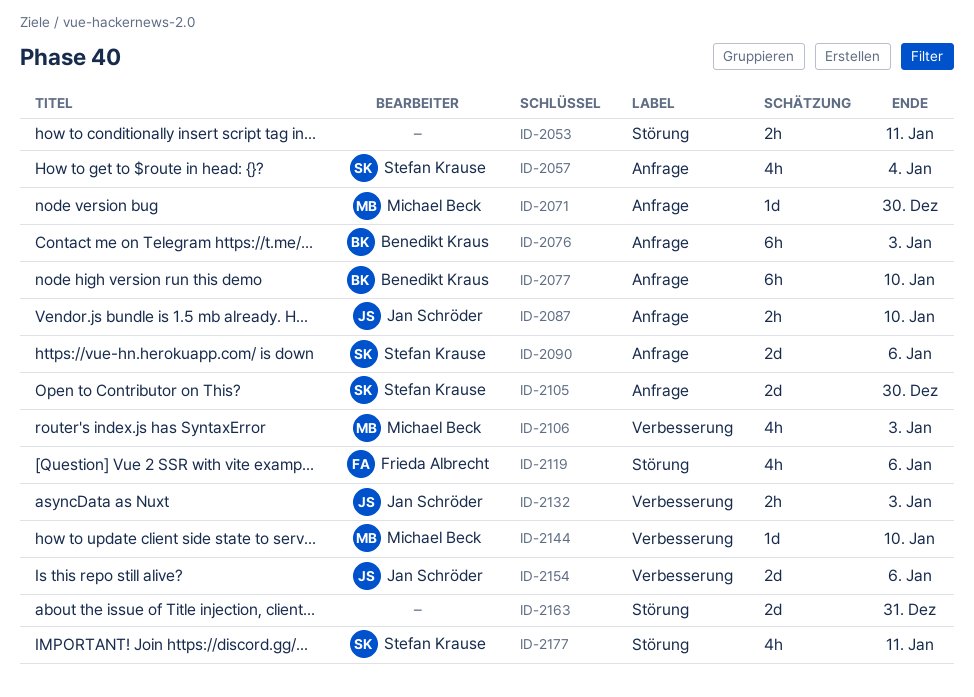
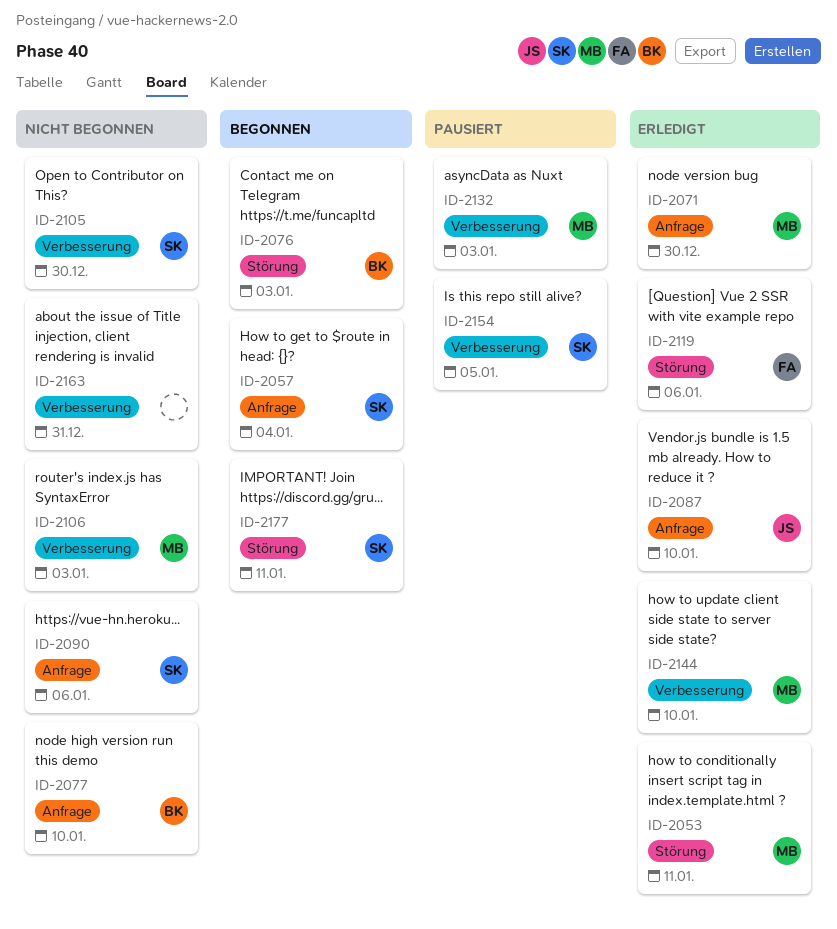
ID-2053, owner: none -> Michael Beck
ID-2076, label: Anfrage -> Störung
ID-2105, label: Anfrage -> Verbesserung
ID-2132, owner: Jan Schröder -> Michael Beck
ID-2154, owner: Jan Schröder -> Stefan Krause
ID-2154, due: Jan 6 -> Jan 5
ID-2163, label: Störung -> Verbesserung

